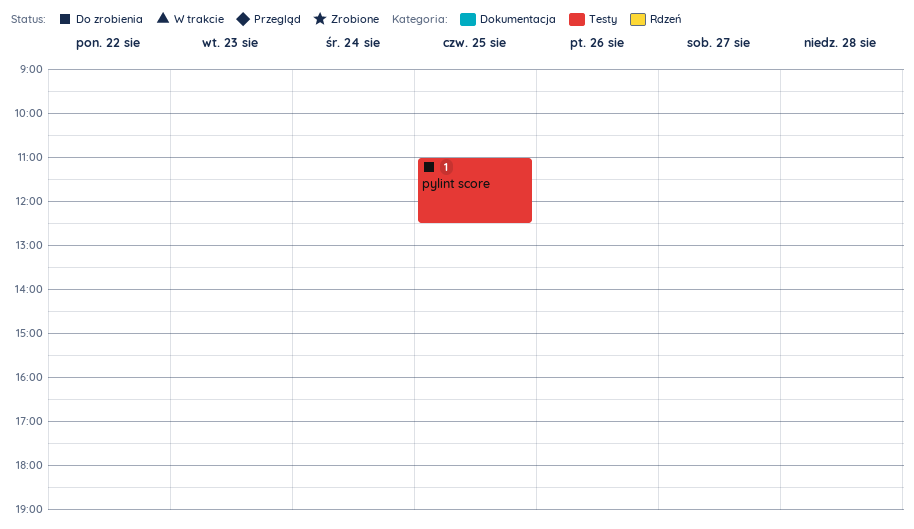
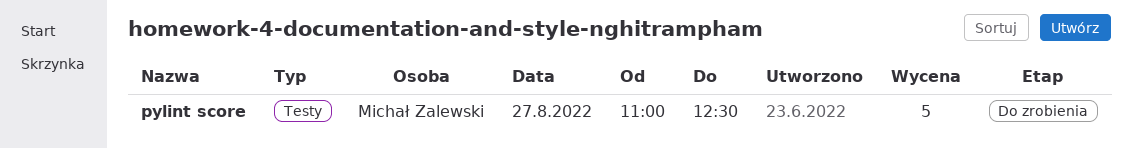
pylint score, estimate: 1 -> 5
pylint score, day: Aug 25 -> Aug 27

